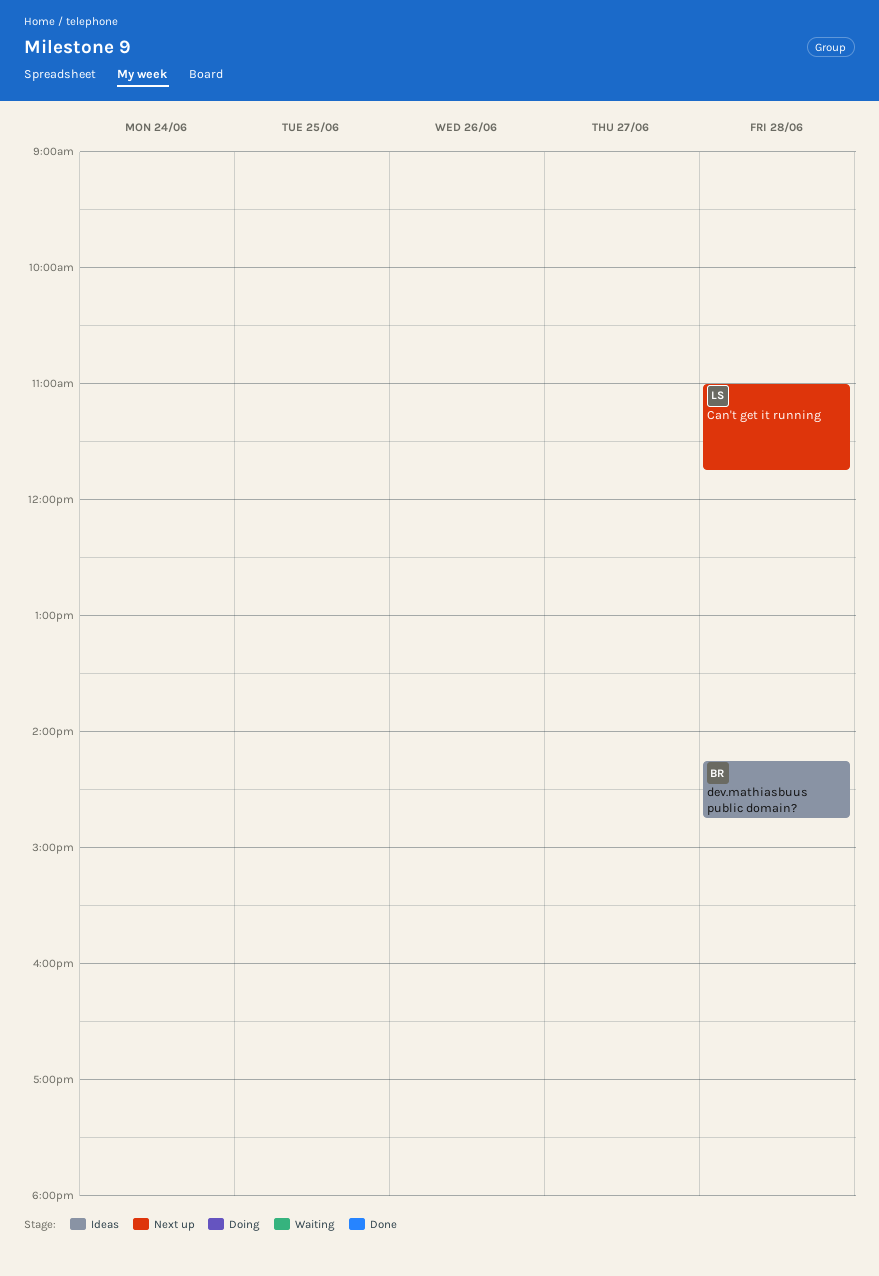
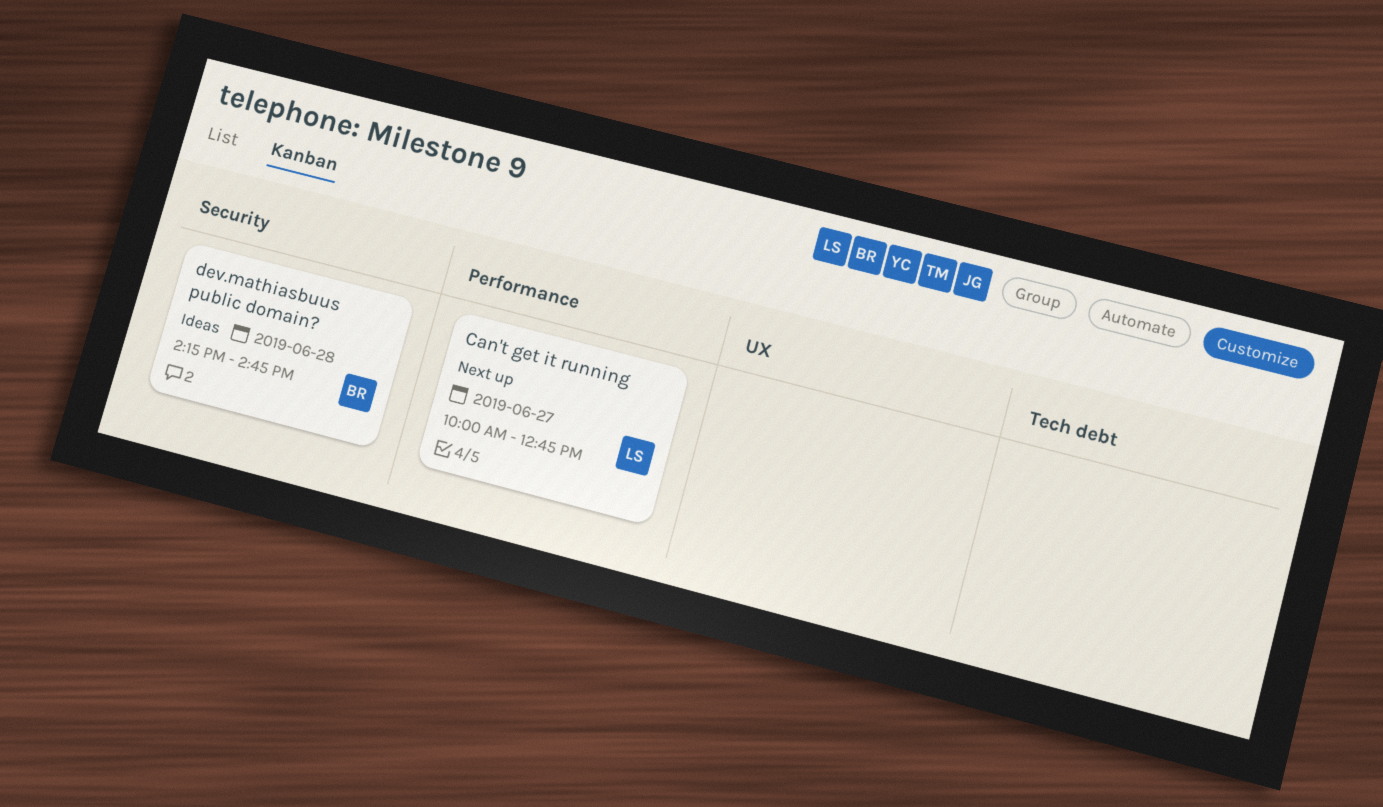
Can't get it running, day: Jun 28 -> Jun 27
Can't get it running, begins: 11:00 -> 10:00
Can't get it running, ends: 11:45 -> 12:45

